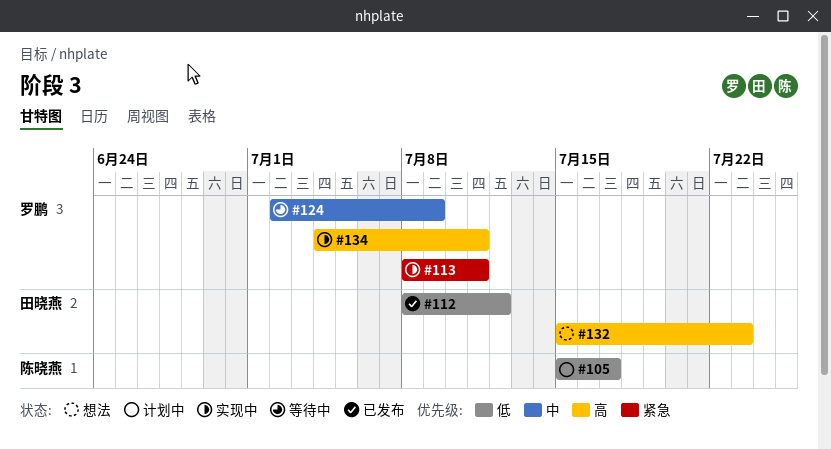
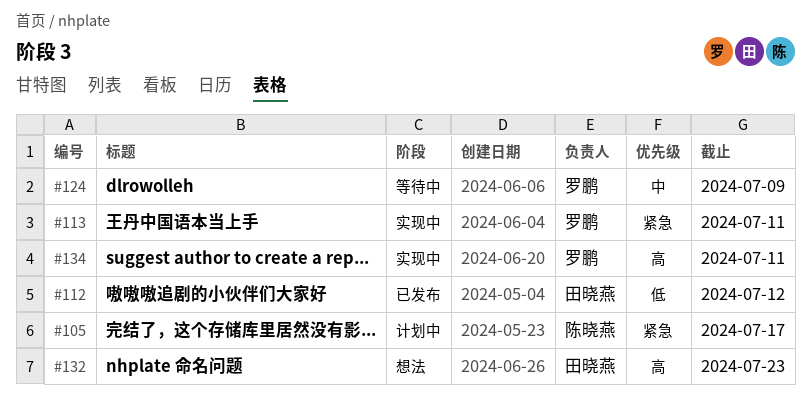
#105, priority: 低 -> 紧急

